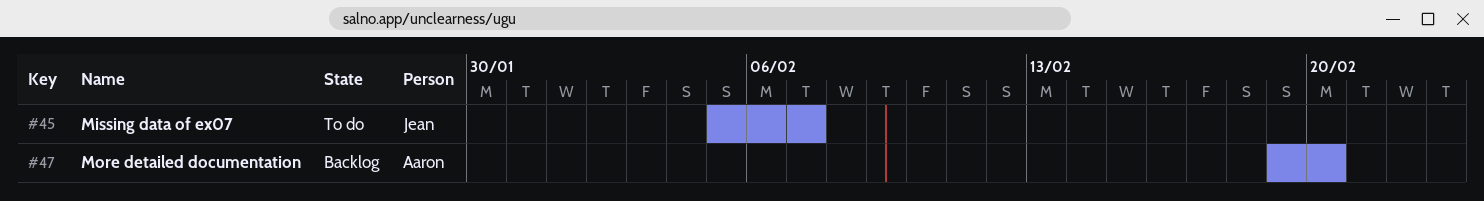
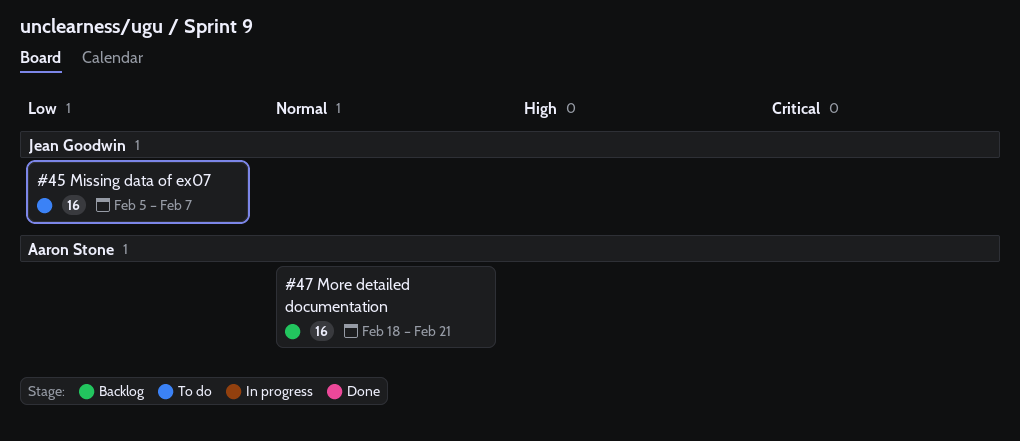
#47, start: Feb 19 -> Feb 18
#47, due: Feb 20 -> Feb 21

